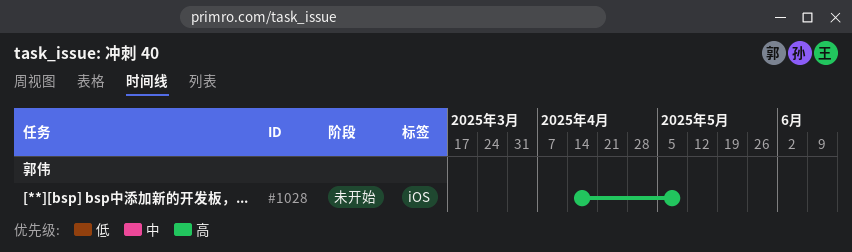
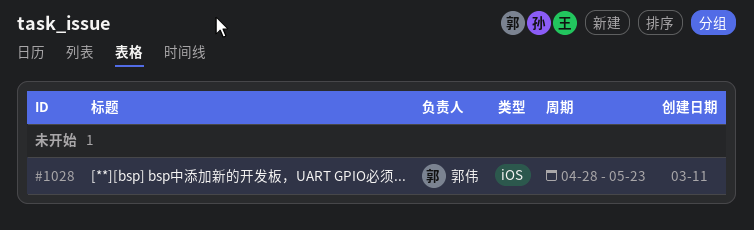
#1028, start: Apr 14 -> Apr 28
#1028, due: May 9 -> May 23

